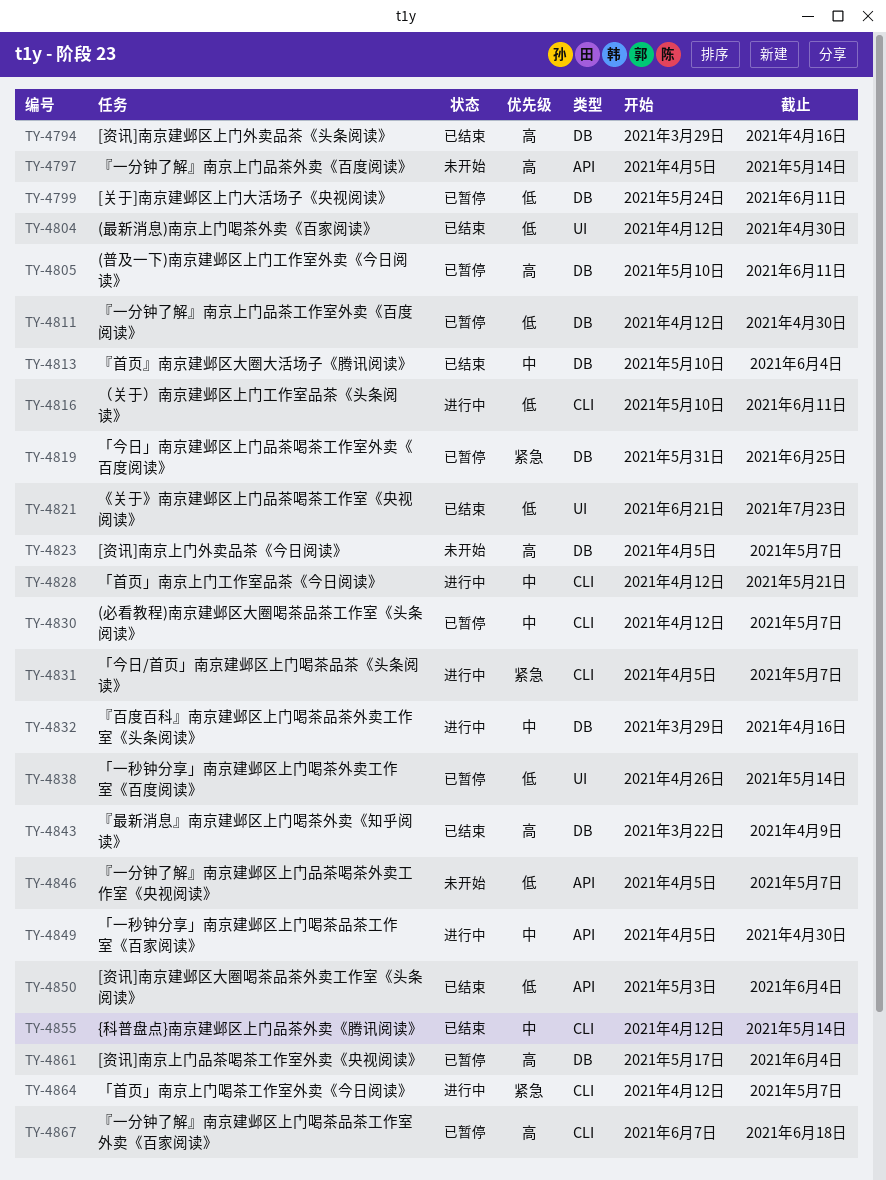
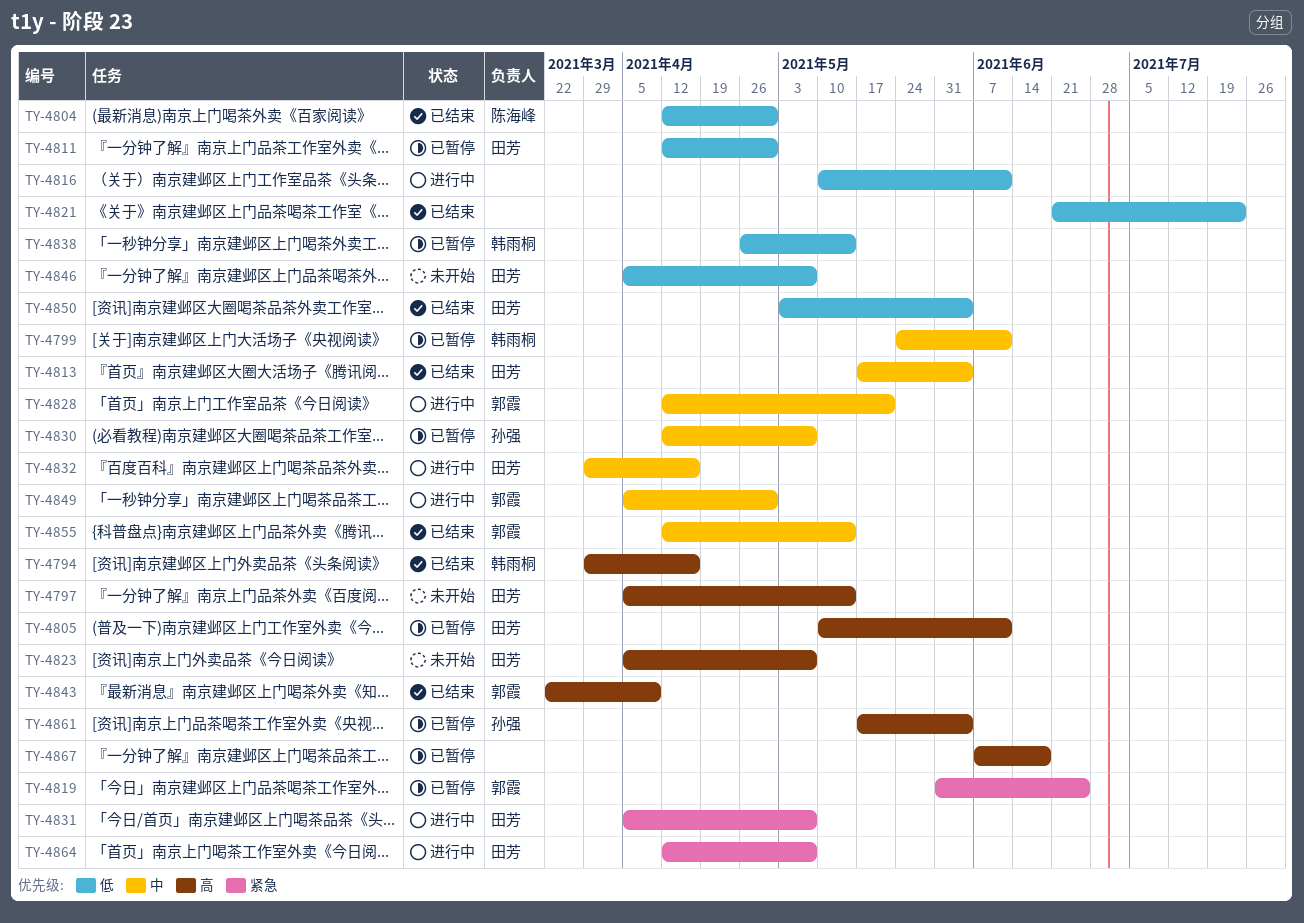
TY-4799, priority: 低 -> 中
TY-4813, start: May 10 -> May 17

